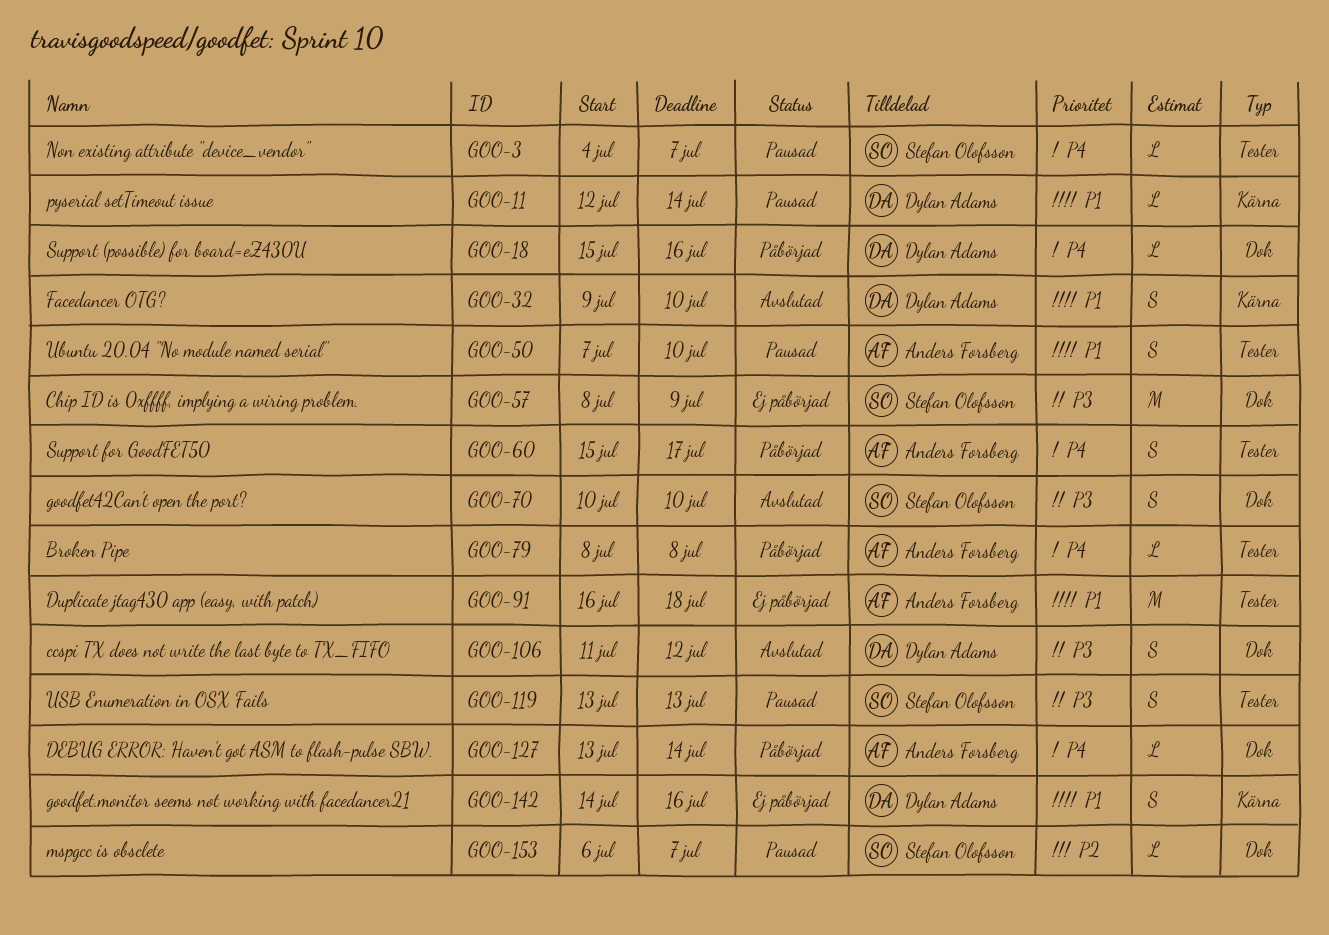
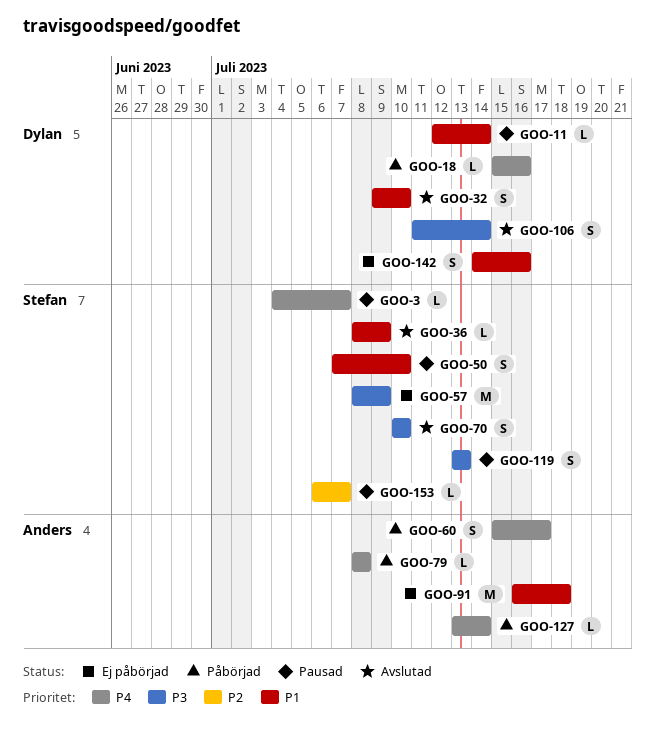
GOO-36: none -> present
GOO-50, owner: Anders Forsberg -> Stefan Olofsson
GOO-106, due: Jul 12 -> Jul 14

